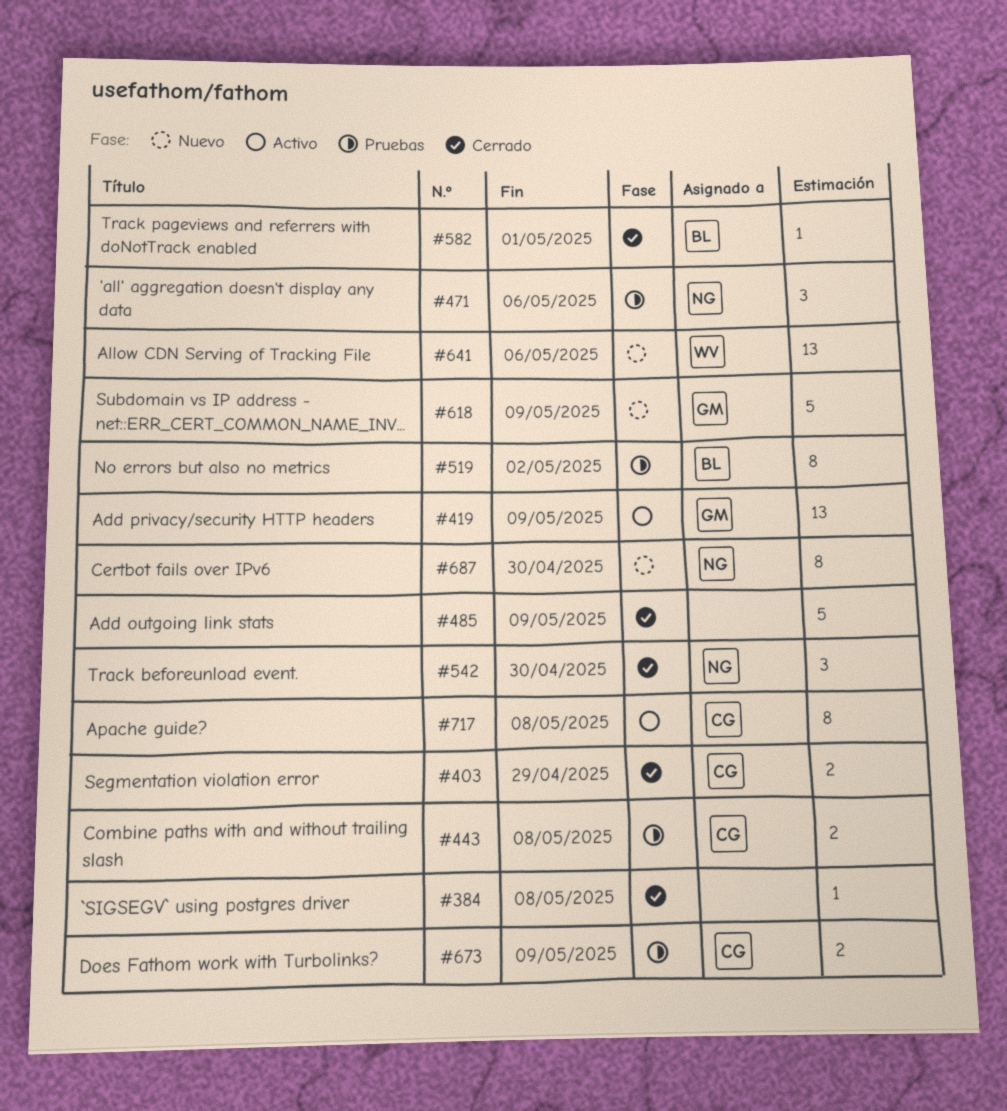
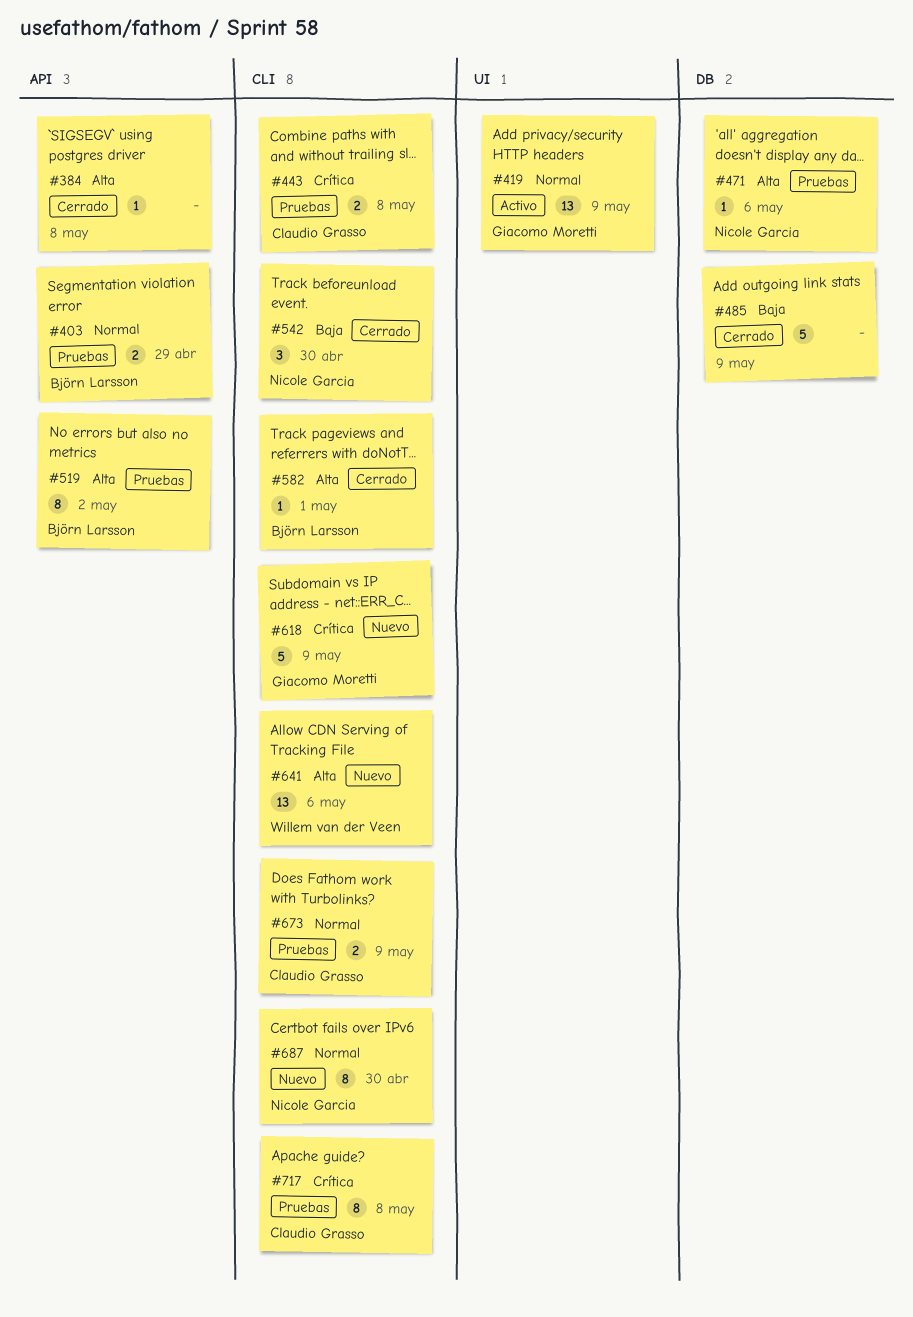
#403, status: Cerrado -> Pruebas
#403, owner: Claudio Grasso -> Björn Larsson
#471, estimate: 3 -> 1
#717, status: Activo -> Pruebas

